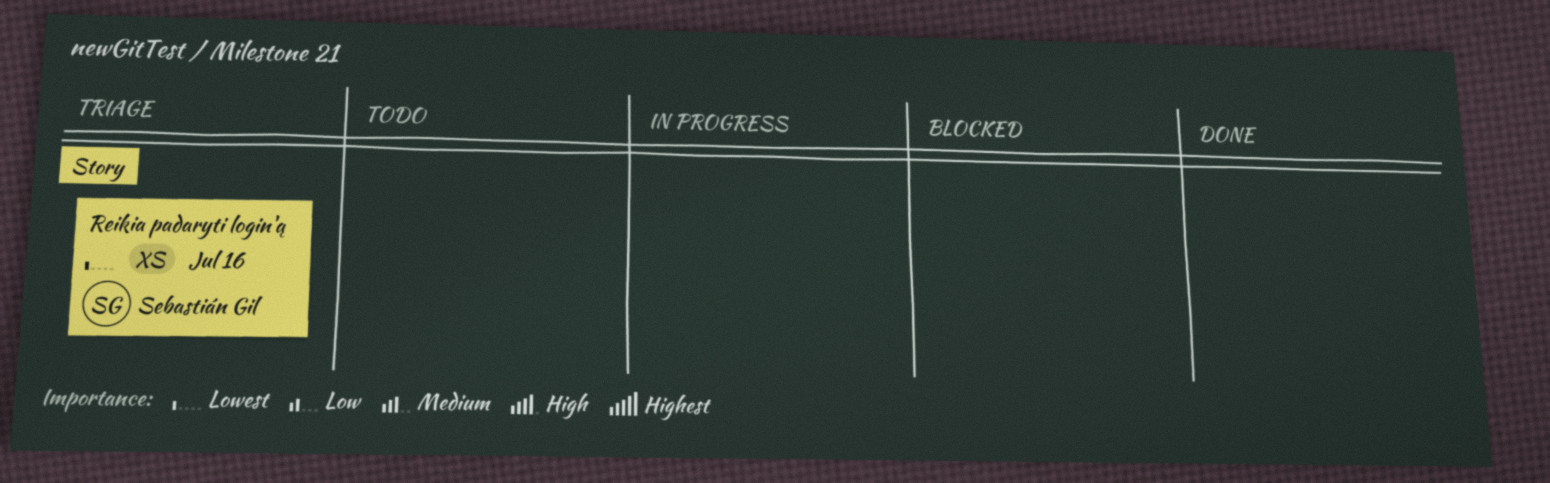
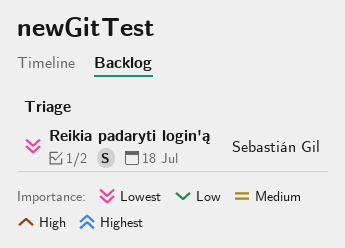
Reikia padaryti login'ą, estimate: XS -> S
Reikia padaryti login'ą, due: Jul 16 -> Jul 18

